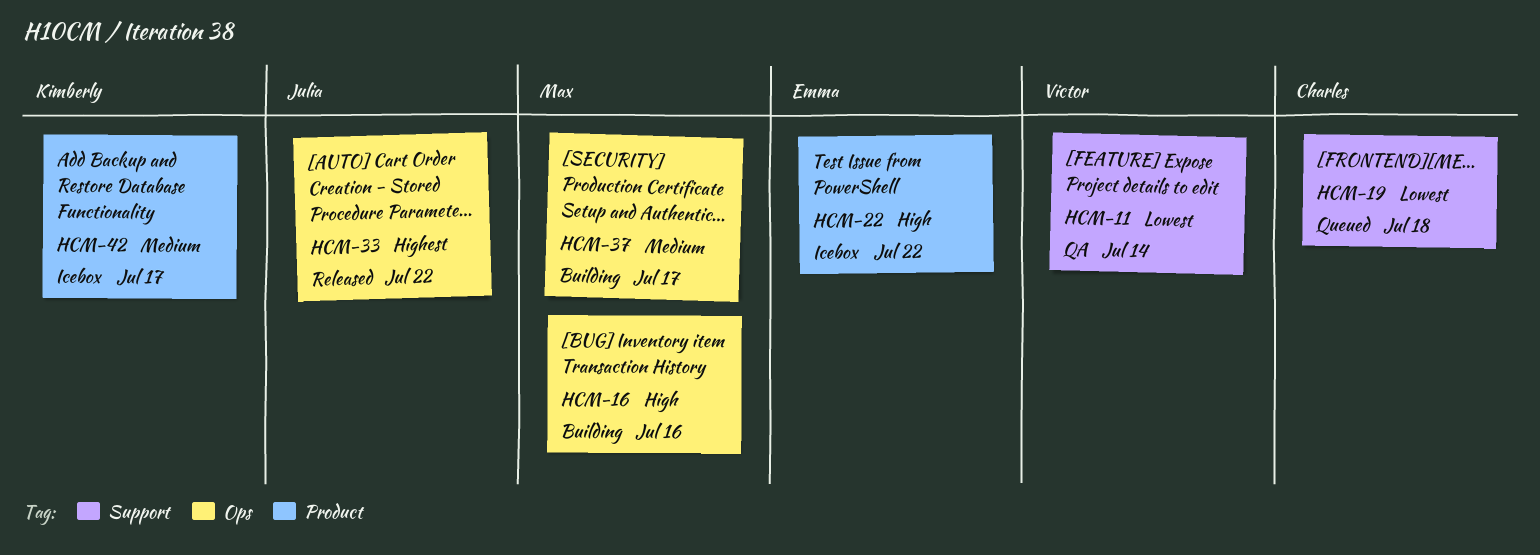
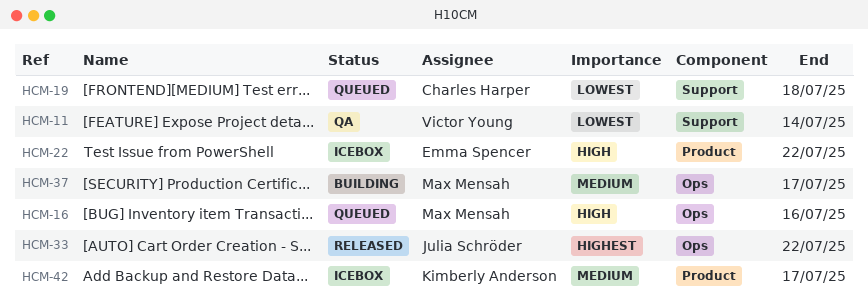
HCM-16, status: Building -> Queued

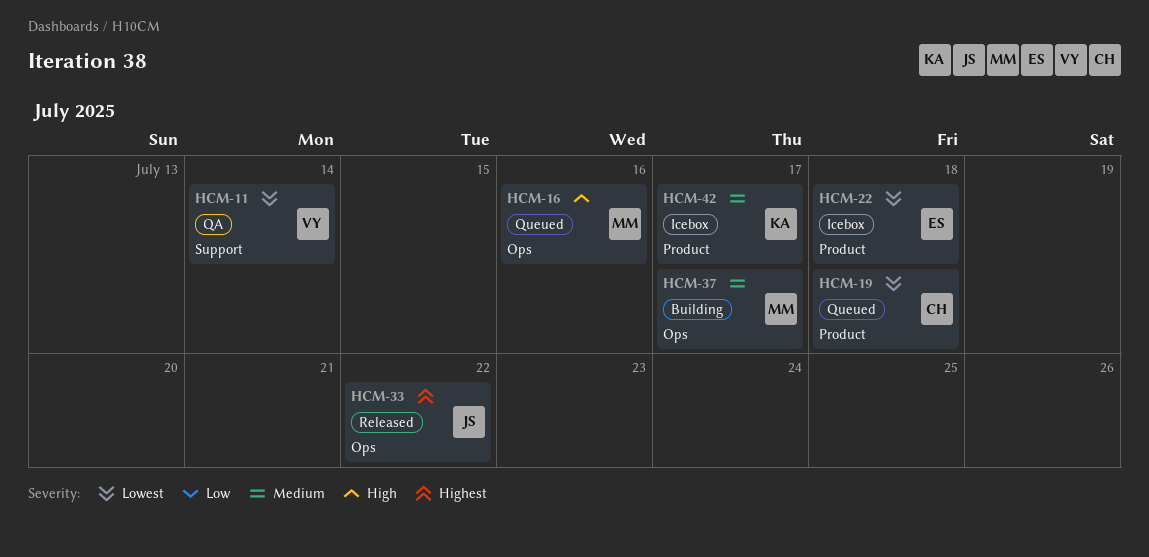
HCM-19, label: Support -> Product
HCM-22, priority: High -> Lowest
HCM-22, due: Jul 22 -> Jul 18

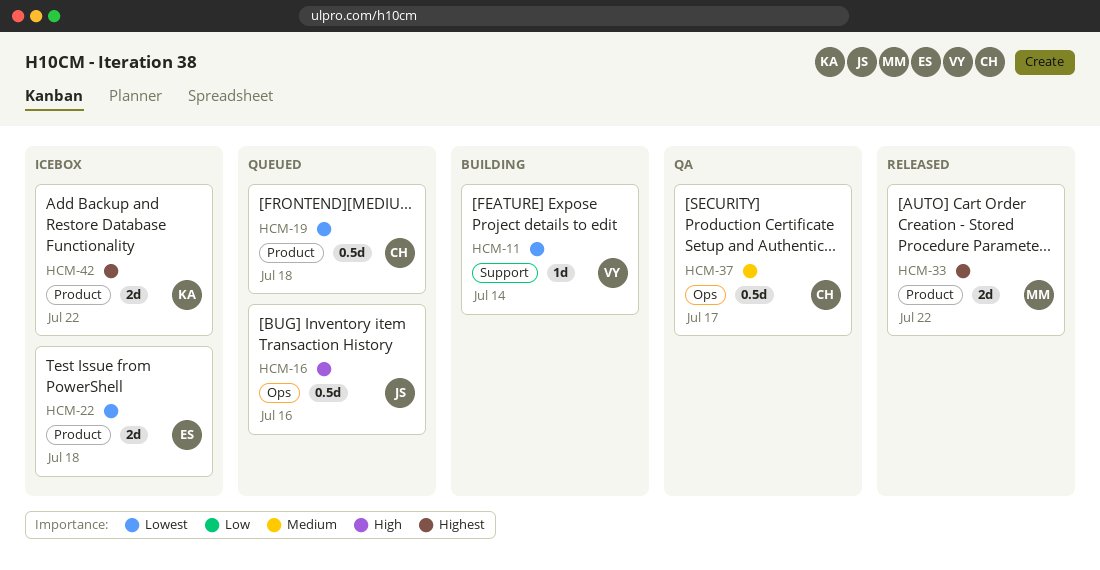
HCM-11, status: QA -> Building
HCM-16, owner: MM -> JS
HCM-33, owner: JS -> MM
HCM-33, label: Ops -> Product
HCM-37, status: Building -> QA
HCM-37, owner: MM -> CH
HCM-42, priority: Medium -> Highest
HCM-42, due: Jul 17 -> Jul 22

